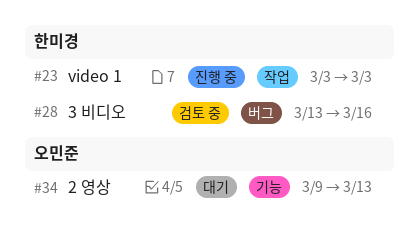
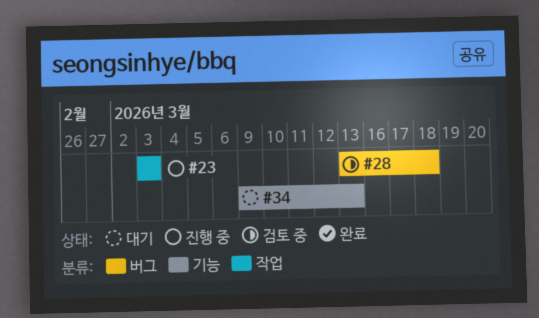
#28, due: Mar 16 -> Mar 18

